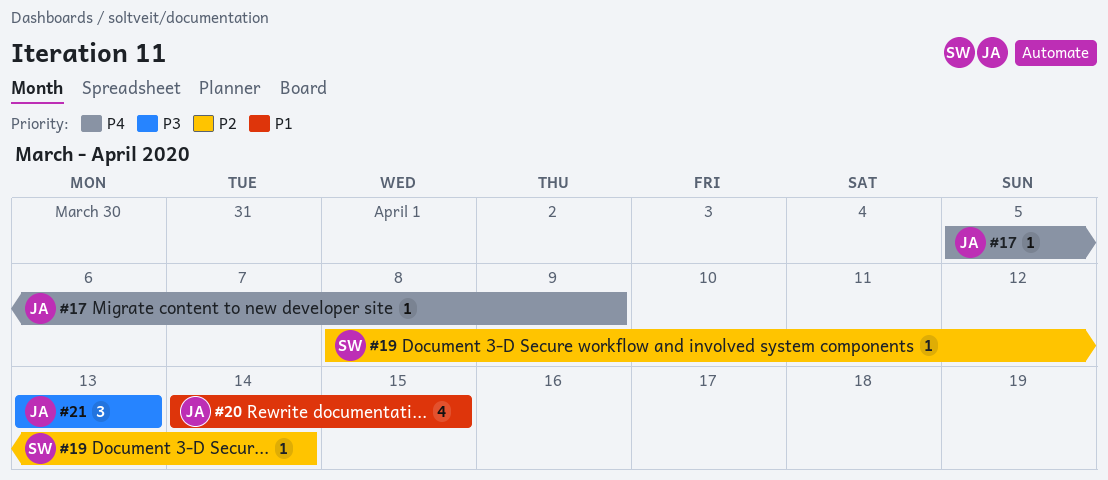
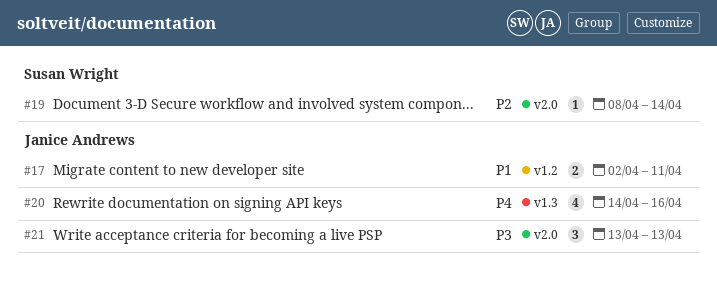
#17, priority: P4 -> P1
#17, estimate: 1 -> 2
#17, start: Apr 5 -> Apr 2
#17, due: Apr 9 -> Apr 11
#20, priority: P1 -> P4
#20, due: Apr 15 -> Apr 16

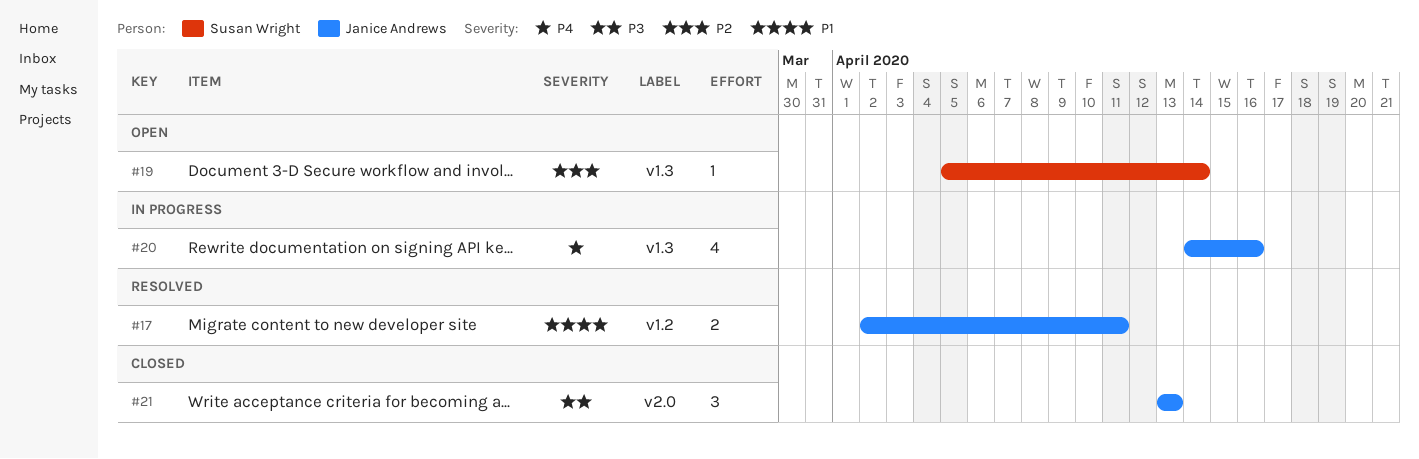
#19, label: v2.0 -> v1.3
#19, start: Apr 8 -> Apr 5

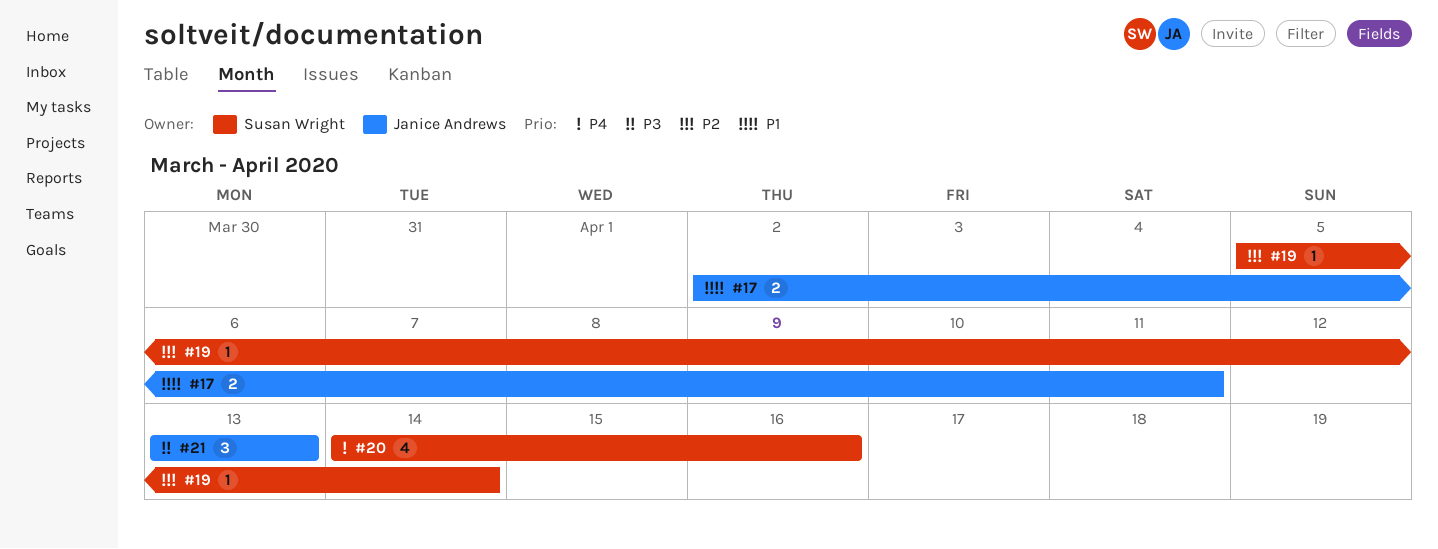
#20, owner: Janice Andrews -> Susan Wright

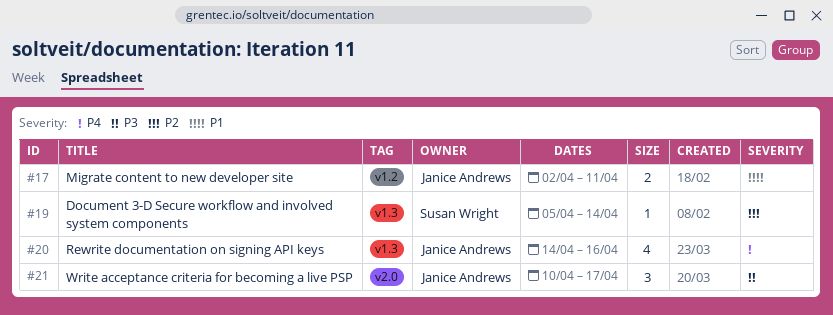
#20, owner: Susan Wright -> Janice Andrews
#21, start: Apr 13 -> Apr 10
#21, due: Apr 13 -> Apr 17

